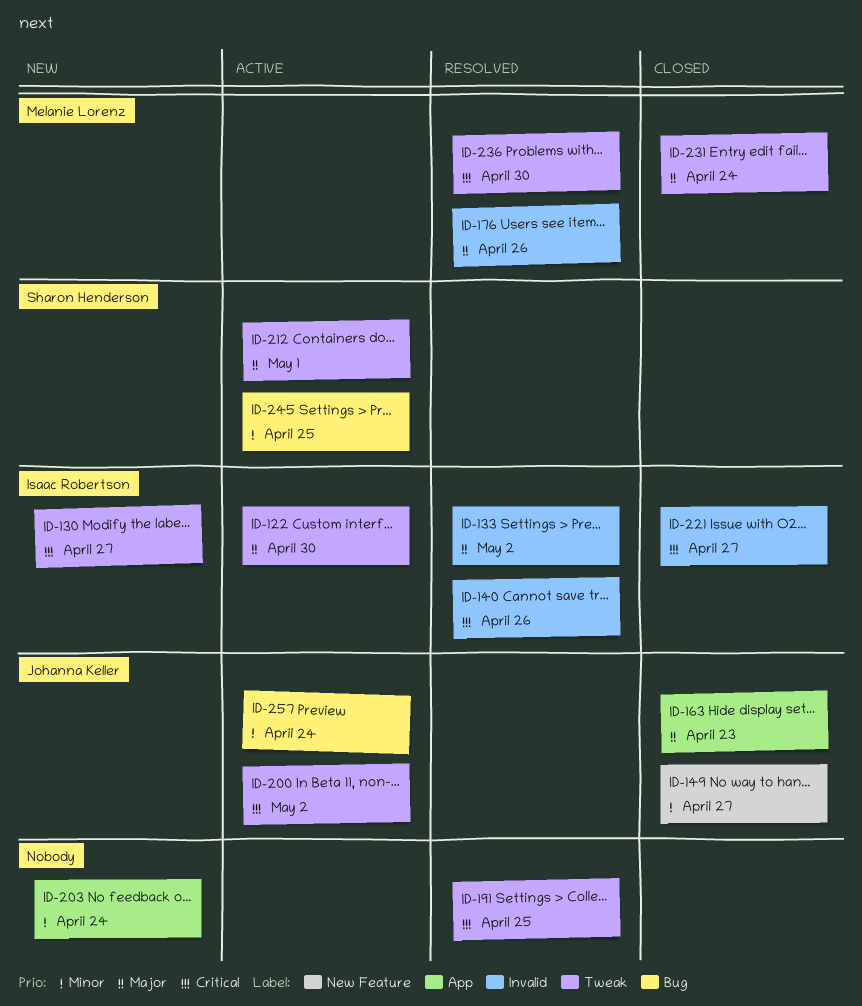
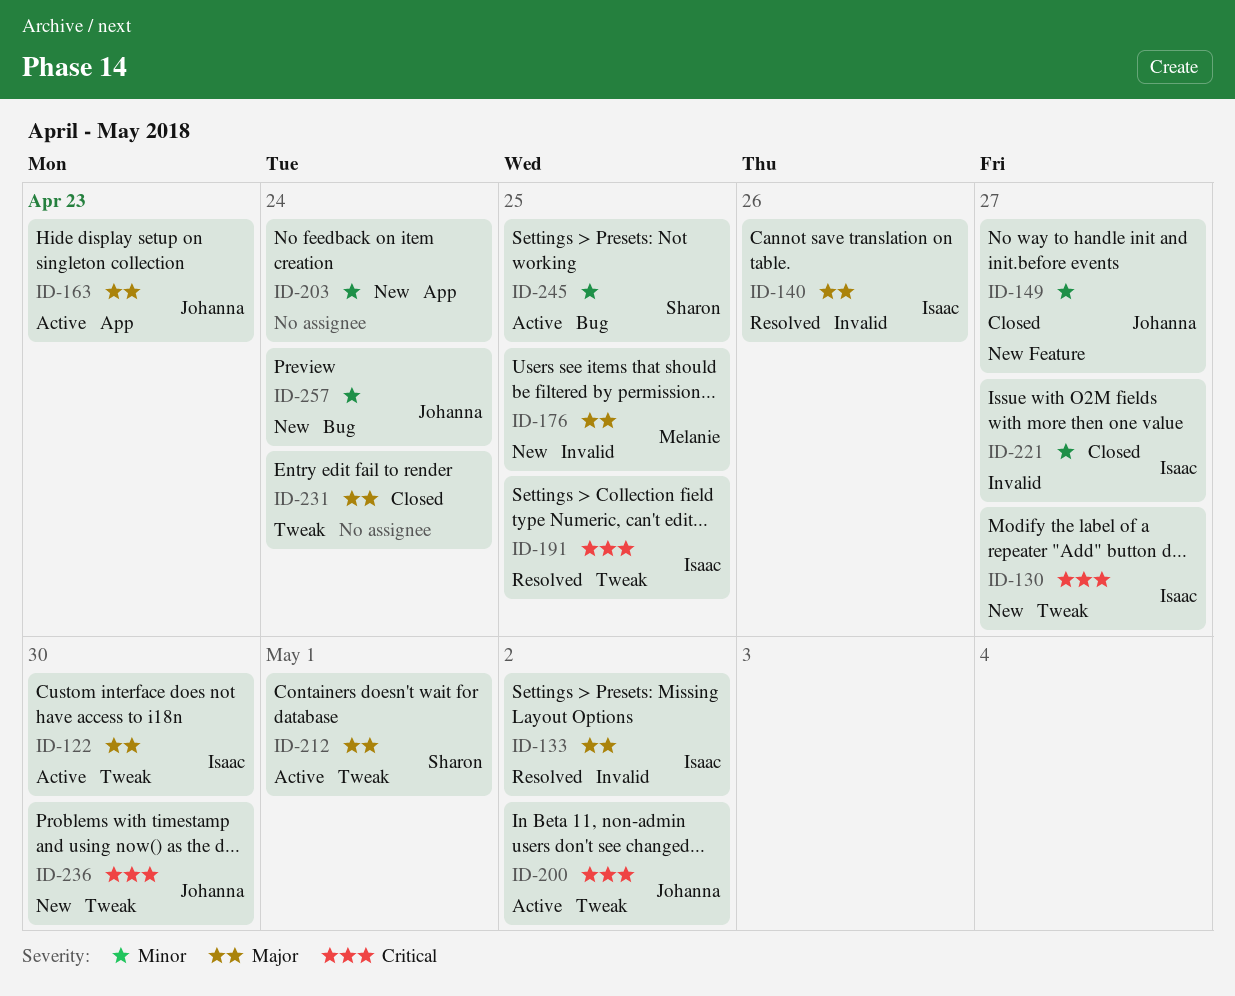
ID-140, priority: Critical -> Major
ID-163, status: Closed -> Active
ID-176, status: Resolved -> New
ID-176, due: Apr 26 -> Apr 25
ID-191, owner: none -> Isaac Robertson
ID-221, priority: Critical -> Minor
ID-231, owner: Melanie Lorenz -> none
ID-236, status: Resolved -> New
ID-236, owner: Melanie Lorenz -> Johanna Keller
ID-257, status: Active -> New

